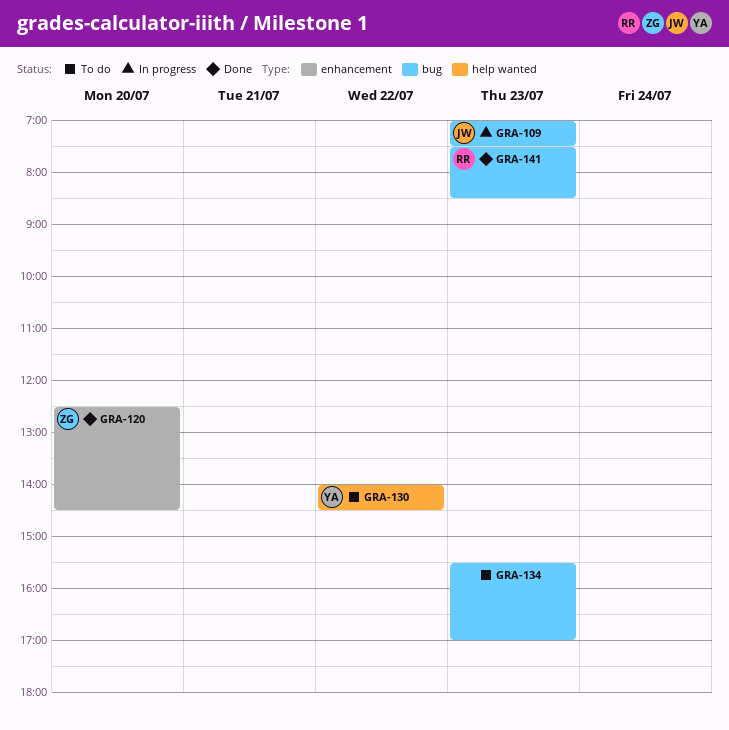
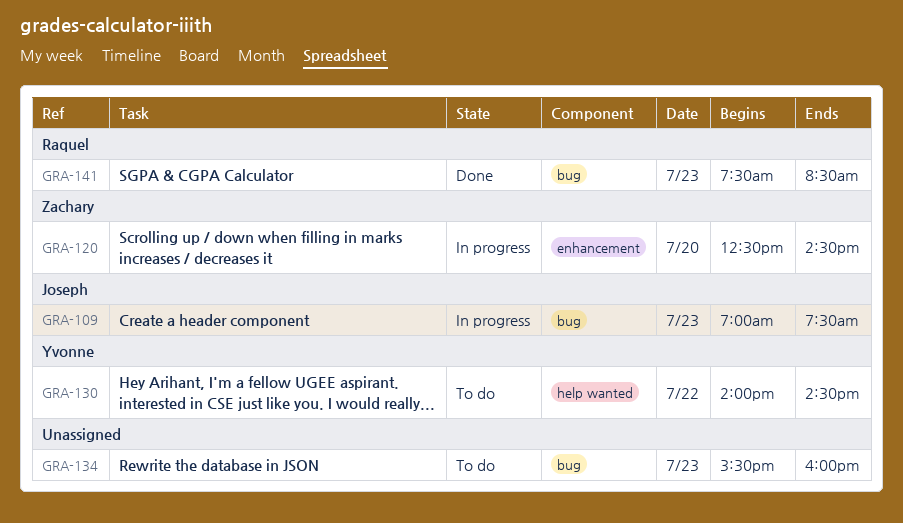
GRA-120, status: Done -> In progress
GRA-134, ends: 17:00 -> 16:00

